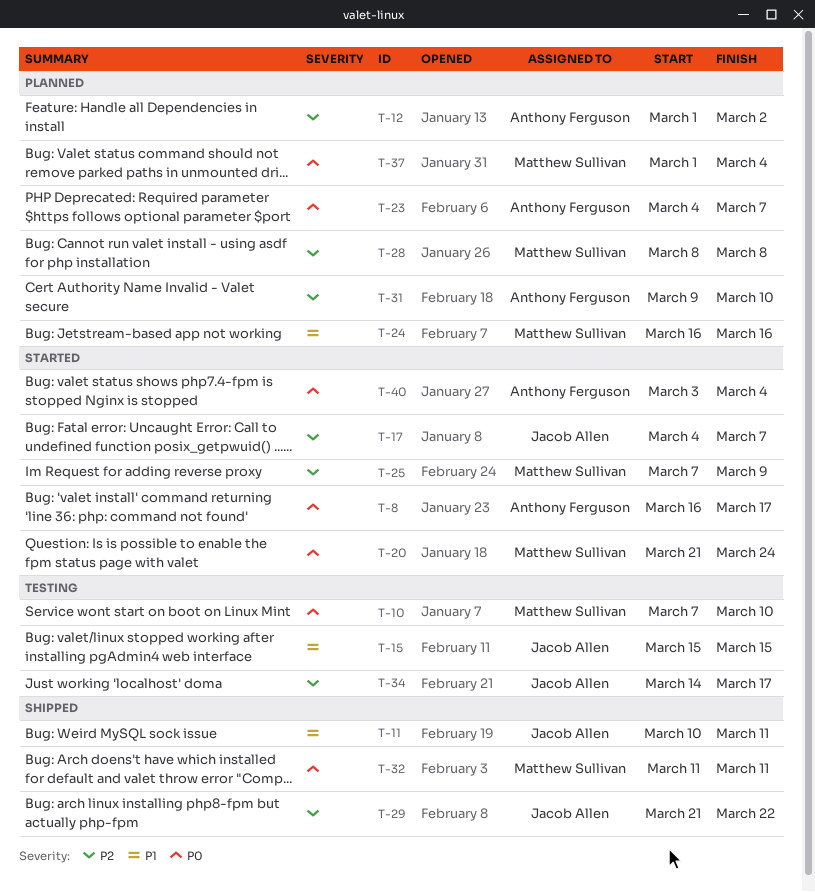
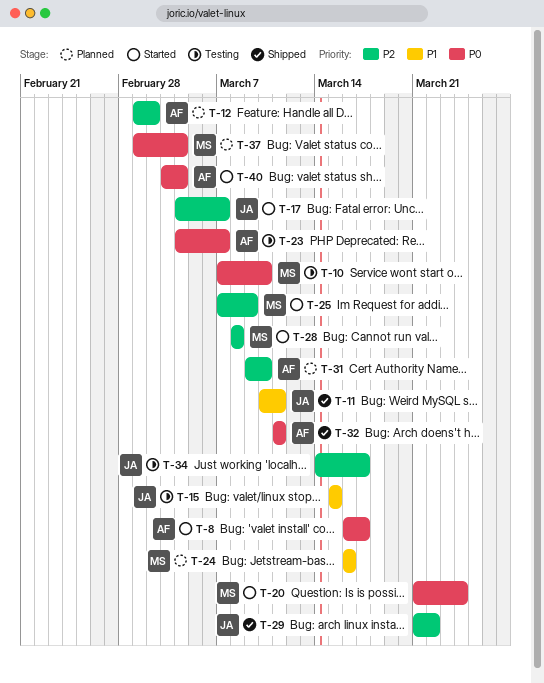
T-23, status: Planned -> Testing
T-28, status: Planned -> Started
T-32, owner: Matthew Sullivan -> Anthony Ferguson

